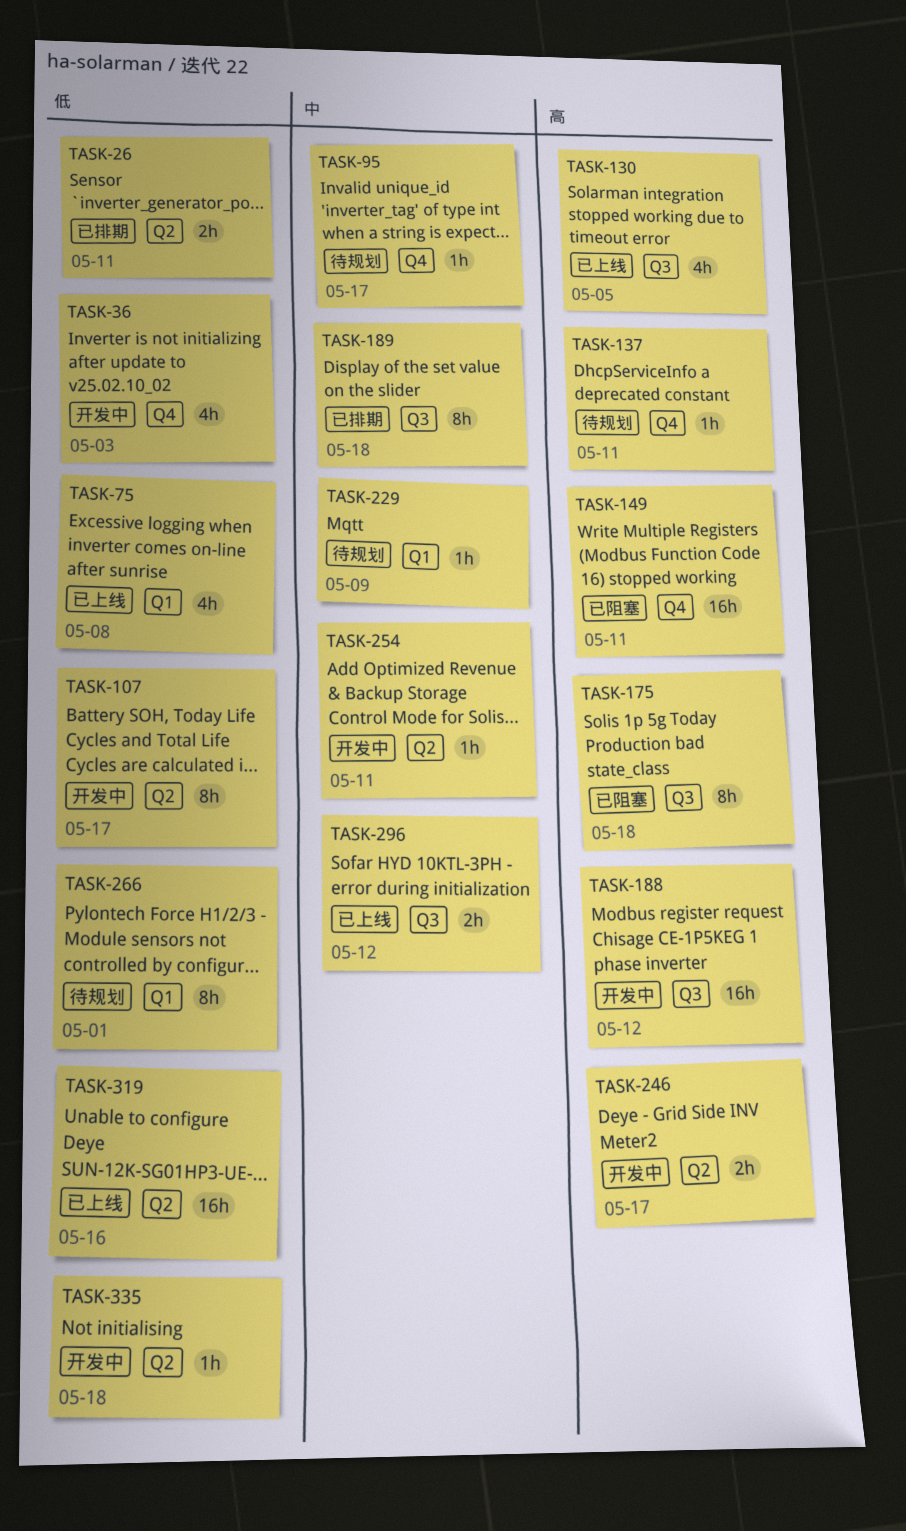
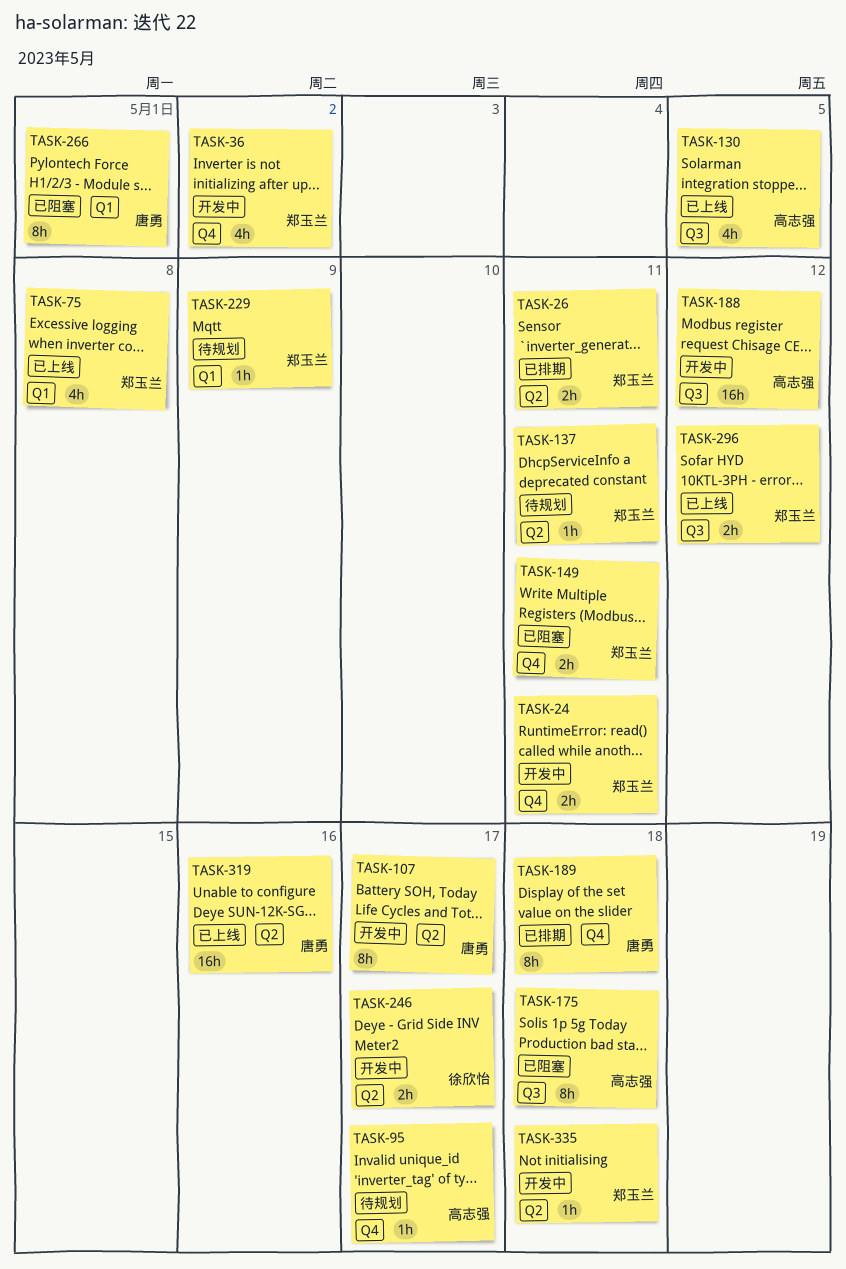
TASK-24: none -> present
TASK-36, due: May 3 -> May 2
TASK-137, label: Q4 -> Q2
TASK-149, estimate: 16h -> 2h
TASK-189, label: Q3 -> Q4
TASK-254: present -> none
TASK-266, status: 待规划 -> 已阻塞

